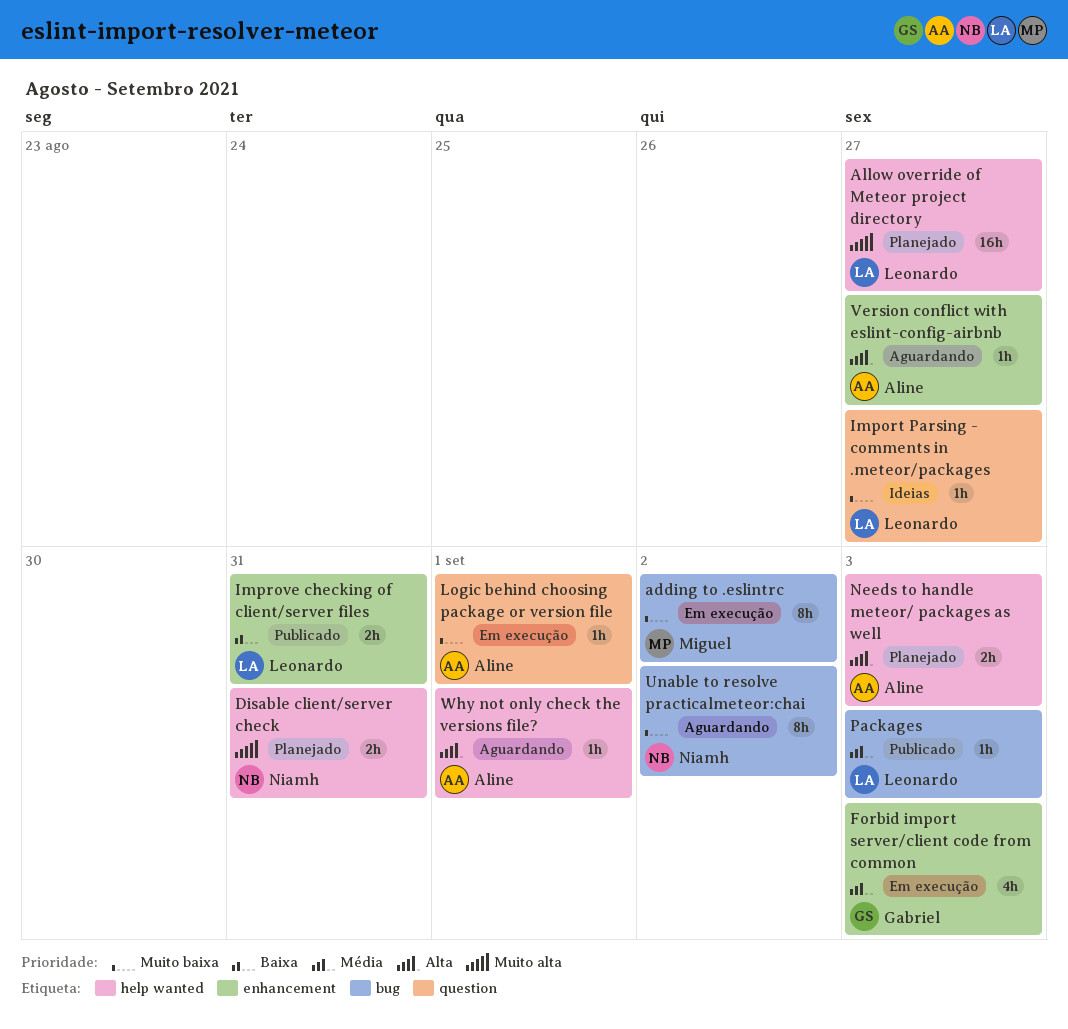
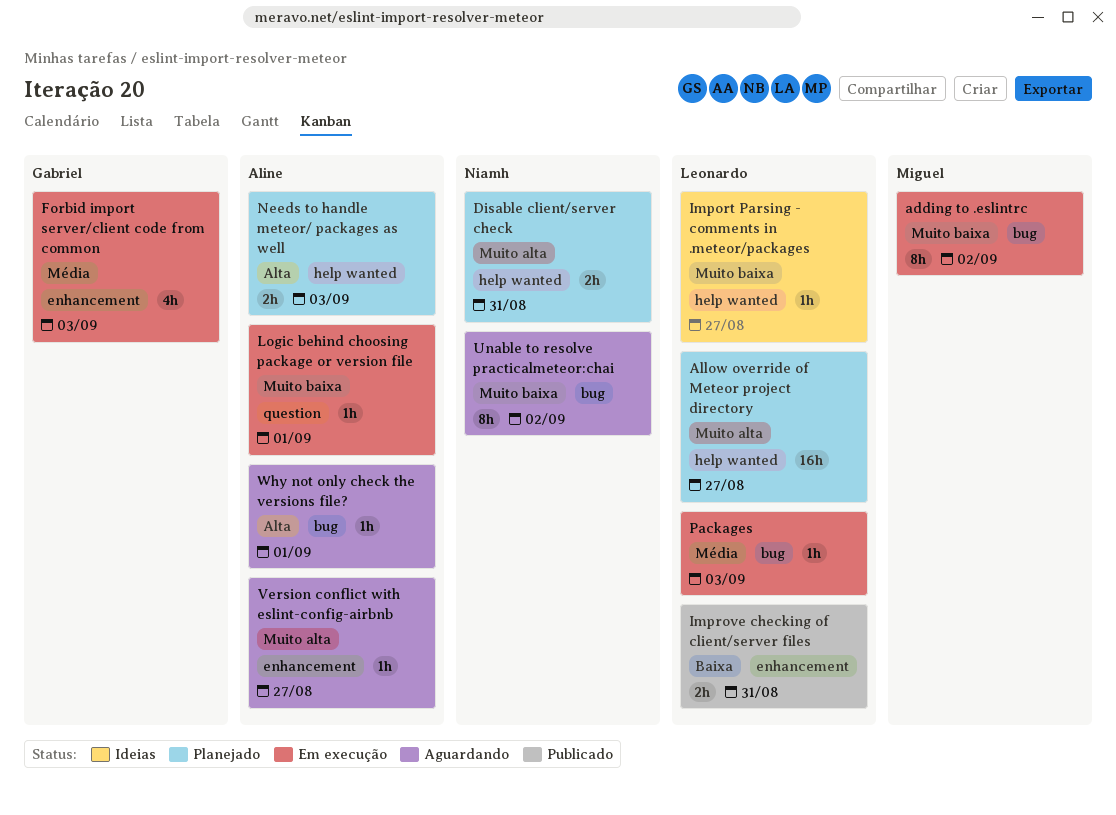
Import Parsing - comments in .meteor/packages, label: question -> help wanted
Packages, status: Publicado -> Em execução
Version conflict with eslint-config-airbnb, priority: Alta -> Muito alta
Why not only check the versions file?, label: help wanted -> bug

